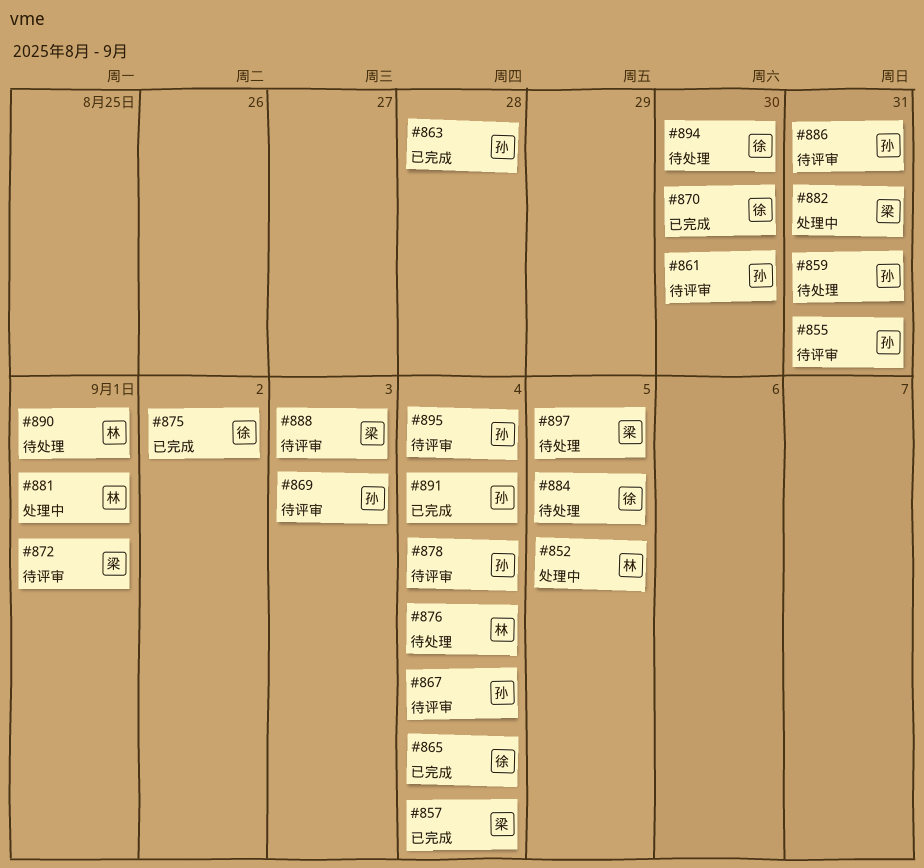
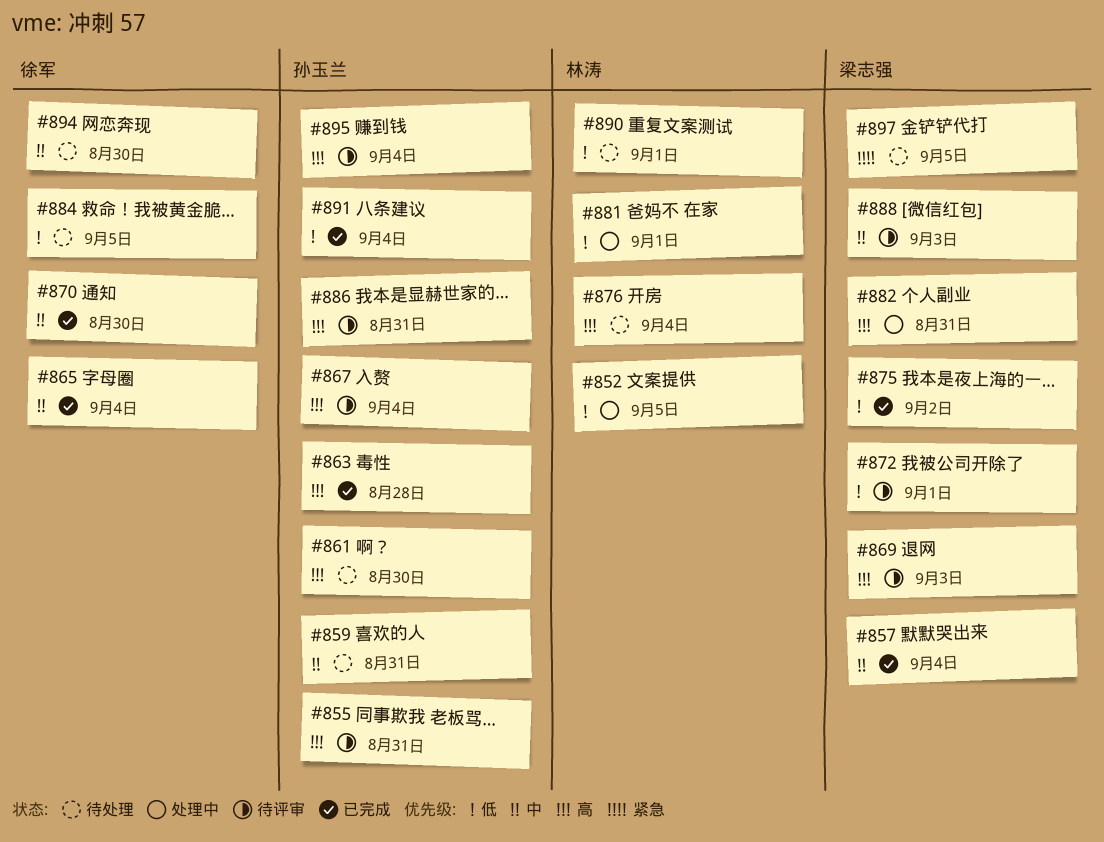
#861, status: 待评审 -> 待处理
#869, owner: 孙玉兰 -> 梁志强
#875, owner: 徐军 -> 梁志强
#878: present -> none

